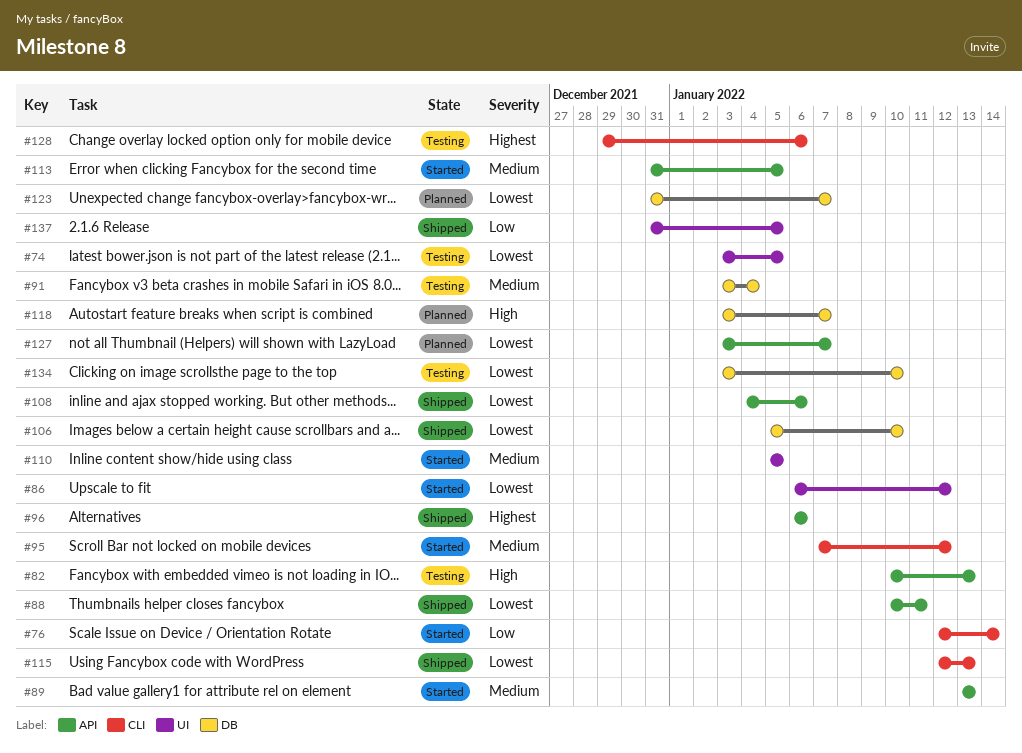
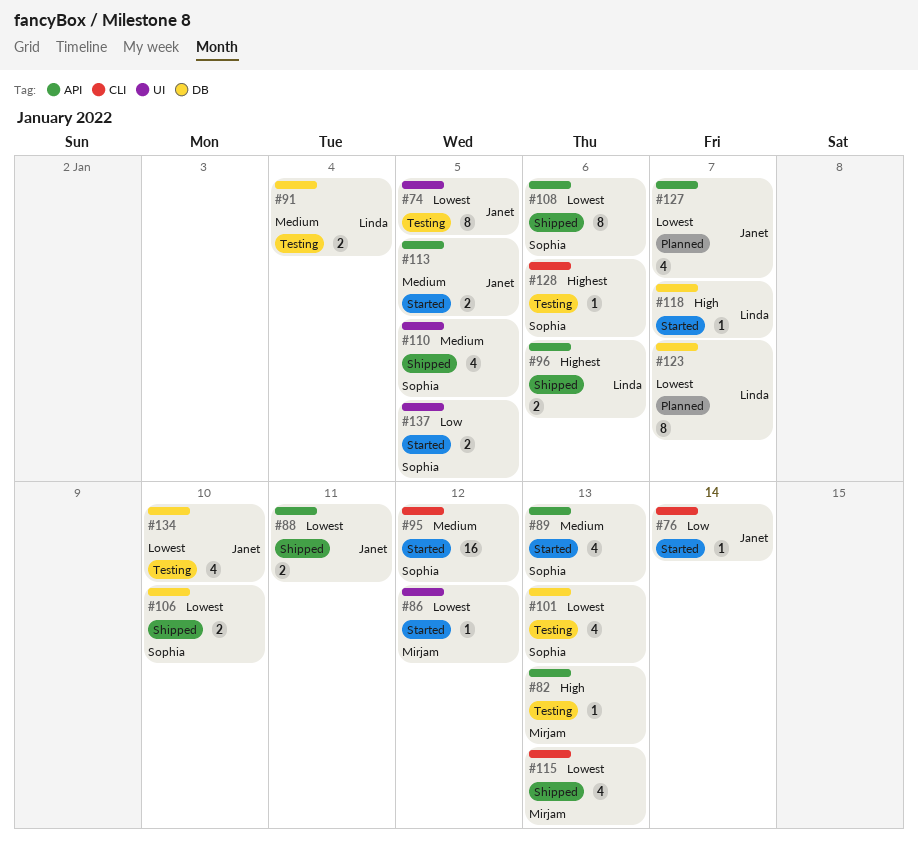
#101: none -> present
#110, status: Started -> Shipped
#118, status: Planned -> Started
#137, status: Shipped -> Started

